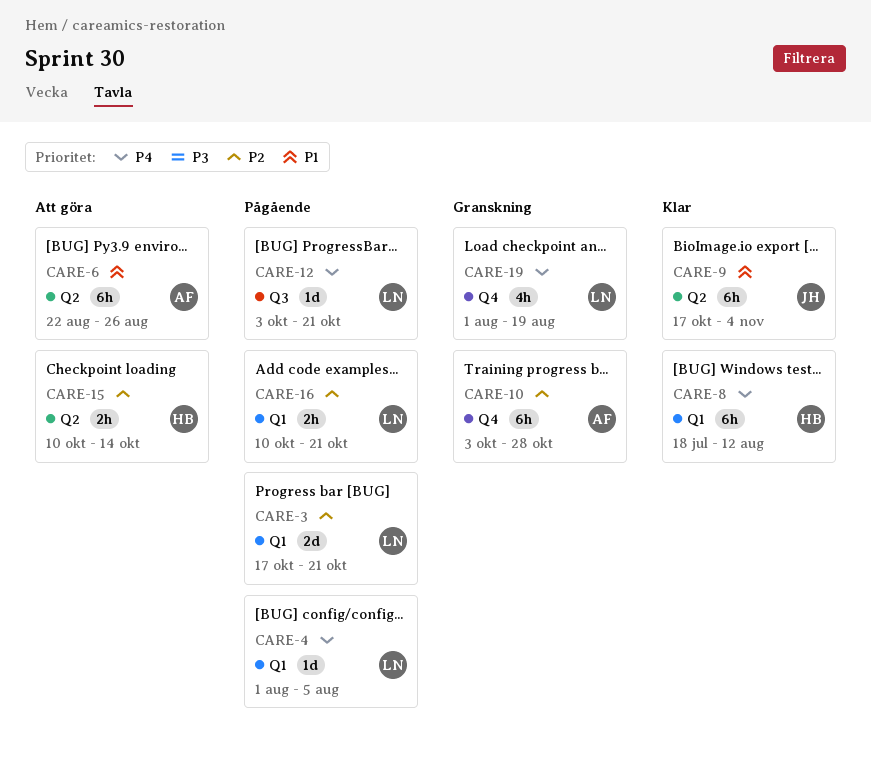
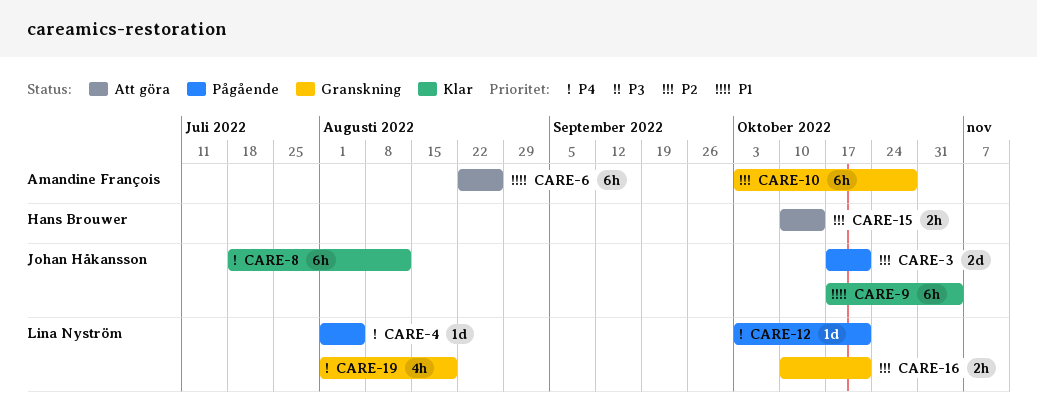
CARE-3, owner: Lina Nyström -> Johan Håkansson
CARE-8, owner: Hans Brouwer -> Johan Håkansson
CARE-16, status: Pågående -> Granskning

